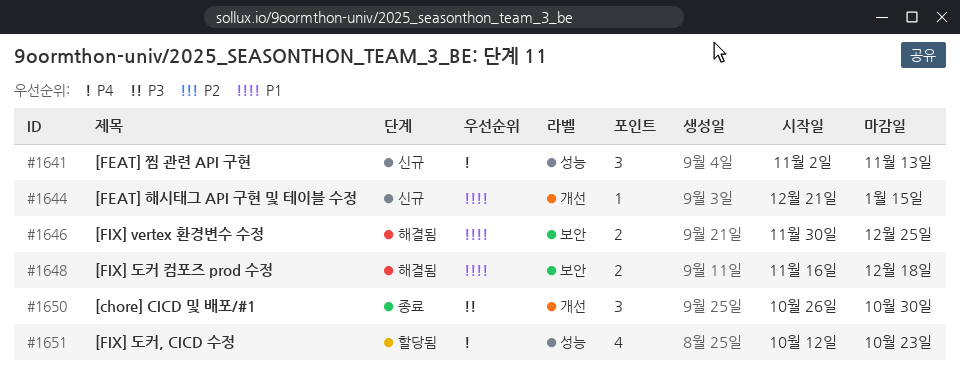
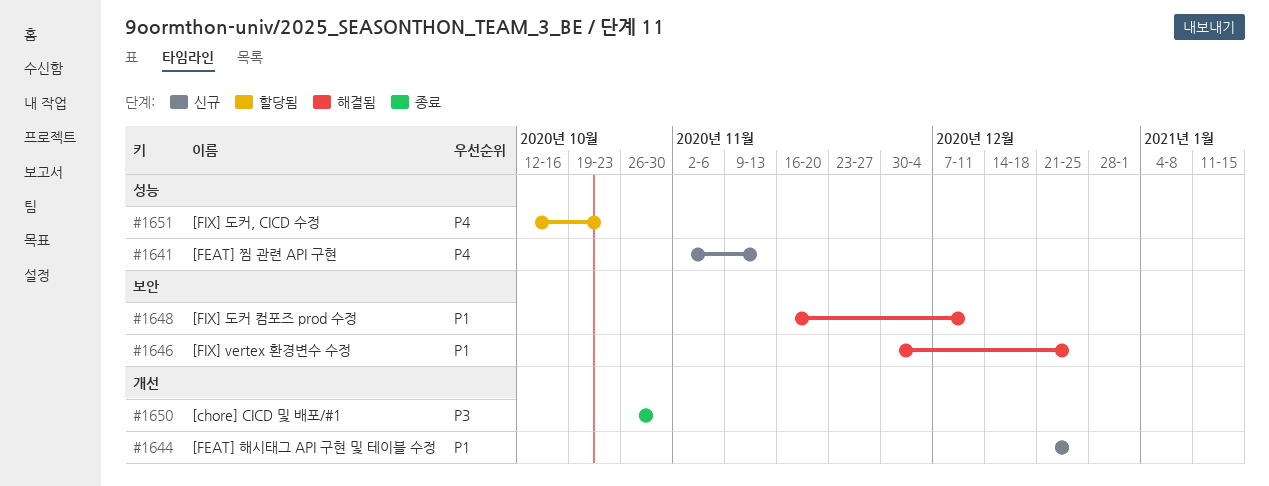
#1644, due: Jan 15 -> Dec 25
#1648, due: Dec 18 -> Dec 11

